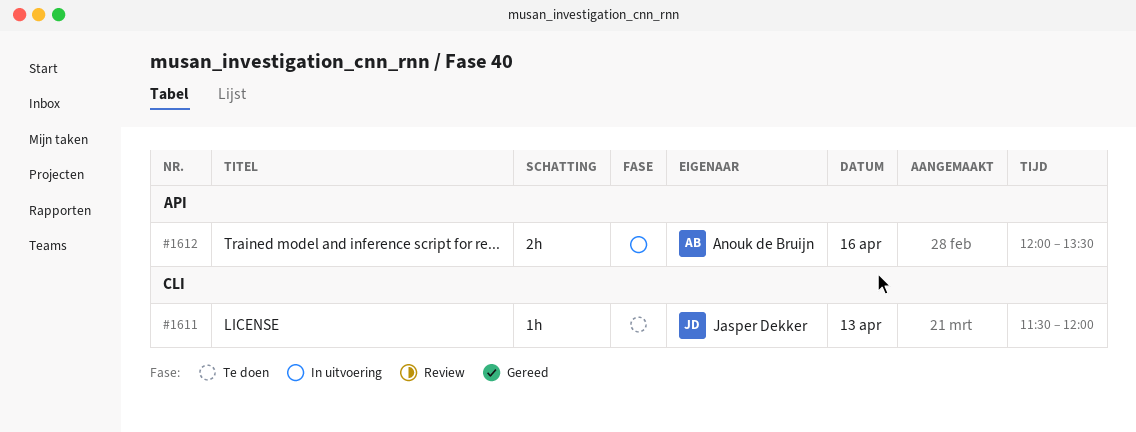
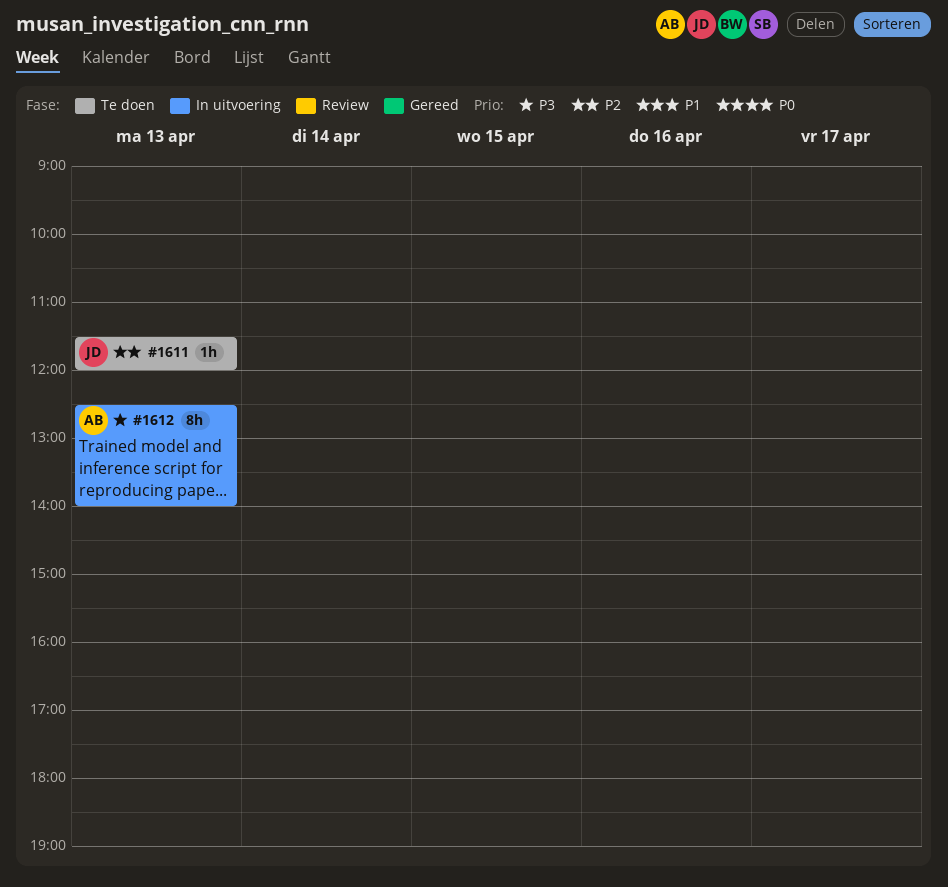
#1612, estimate: 2h -> 8h
#1612, day: Apr 16 -> Apr 13
#1612, begins: 12:00 -> 12:30
#1612, ends: 13:30 -> 14:00

